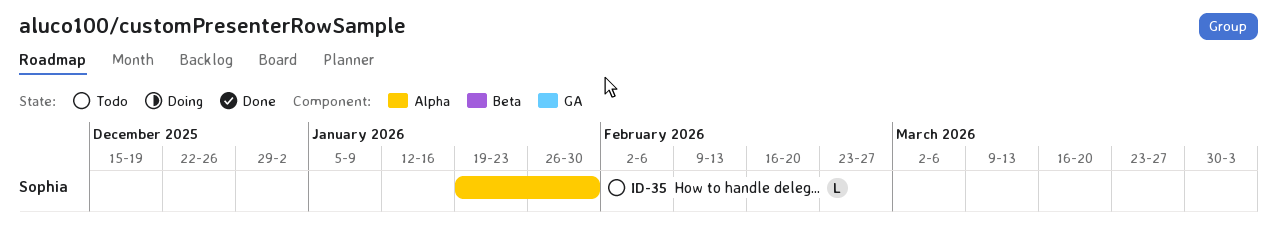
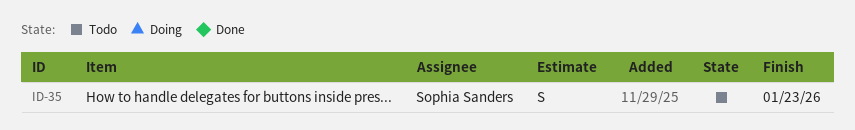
ID-35, estimate: L -> S
ID-35, due: Jan 30 -> Jan 23

